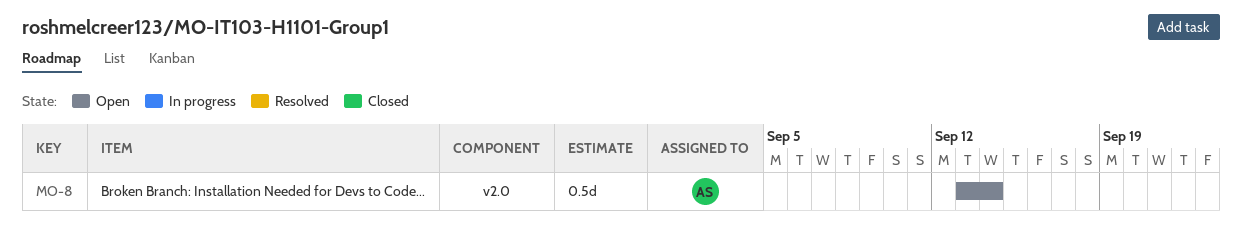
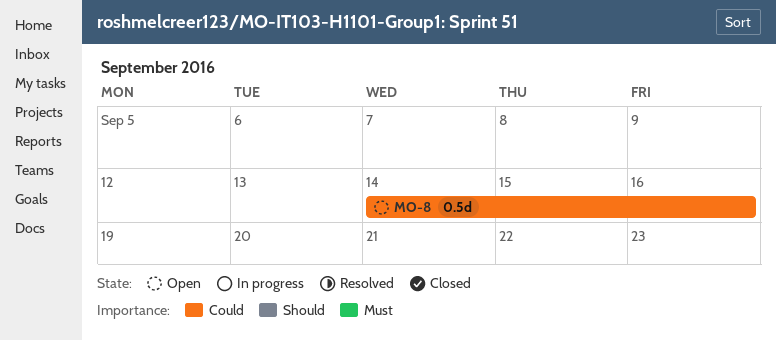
MO-8, start: Sep 13 -> Sep 14
MO-8, due: Sep 14 -> Sep 16

